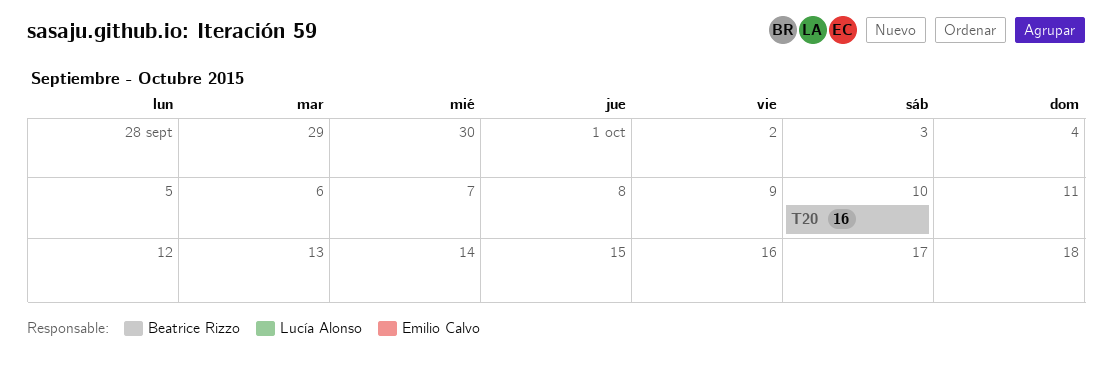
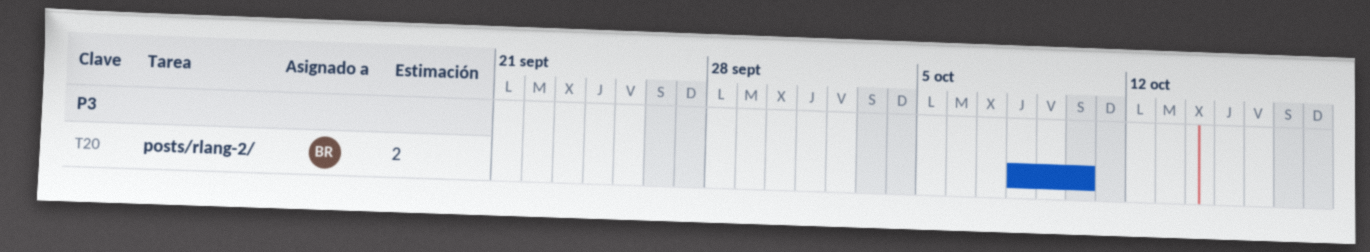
T20, estimate: 16 -> 2

